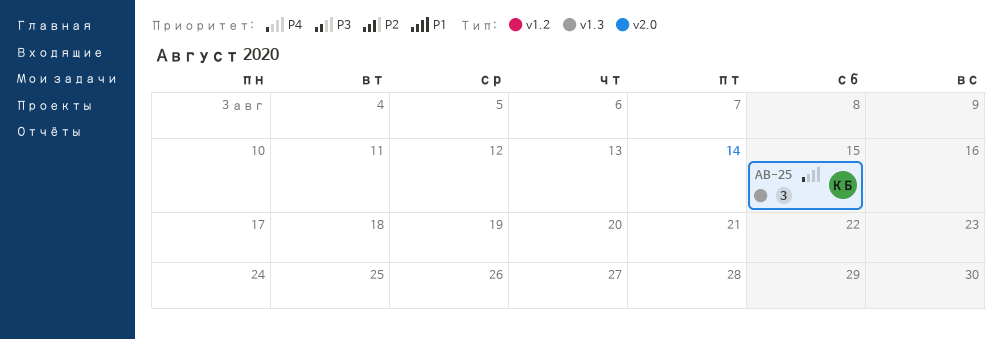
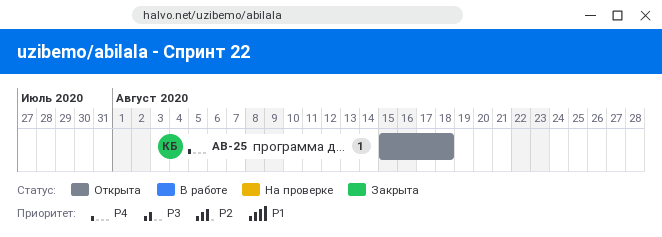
AB-25, estimate: 3 -> 1
AB-25, due: Aug 15 -> Aug 18

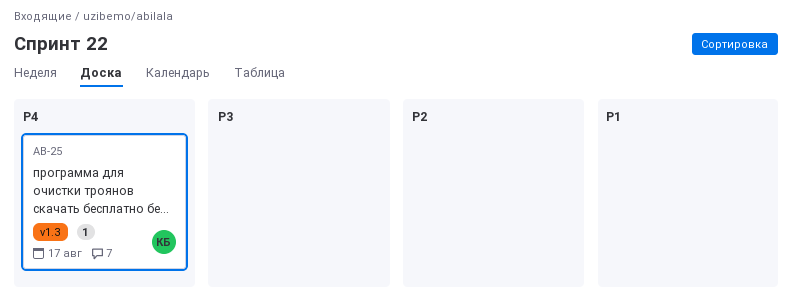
AB-25, due: Aug 18 -> Aug 17

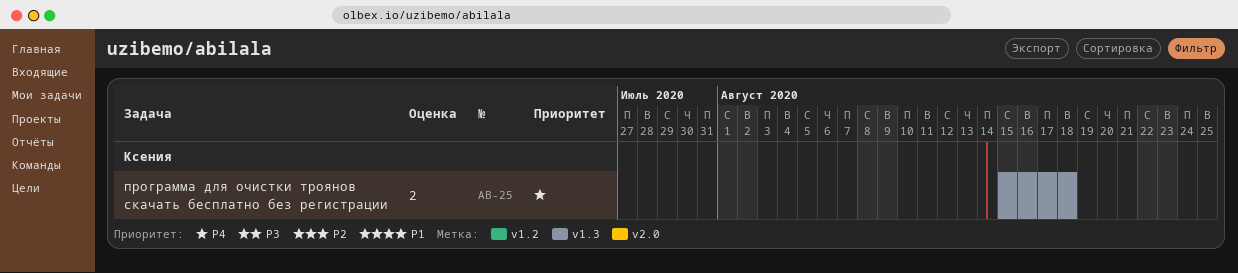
AB-25, estimate: 1 -> 2
AB-25, due: Aug 17 -> Aug 18

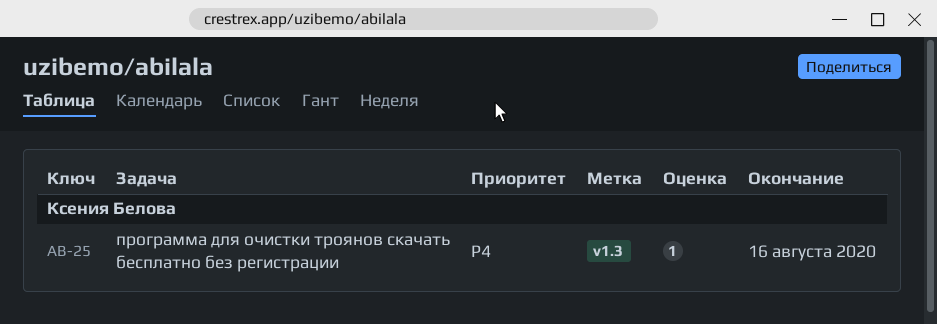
AB-25, estimate: 2 -> 1
AB-25, due: Aug 18 -> Aug 16

